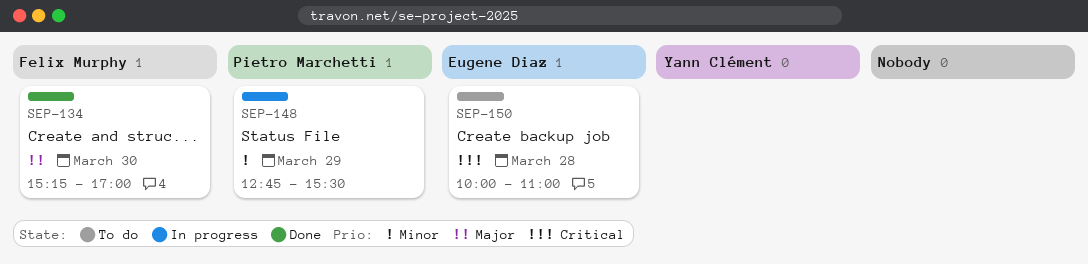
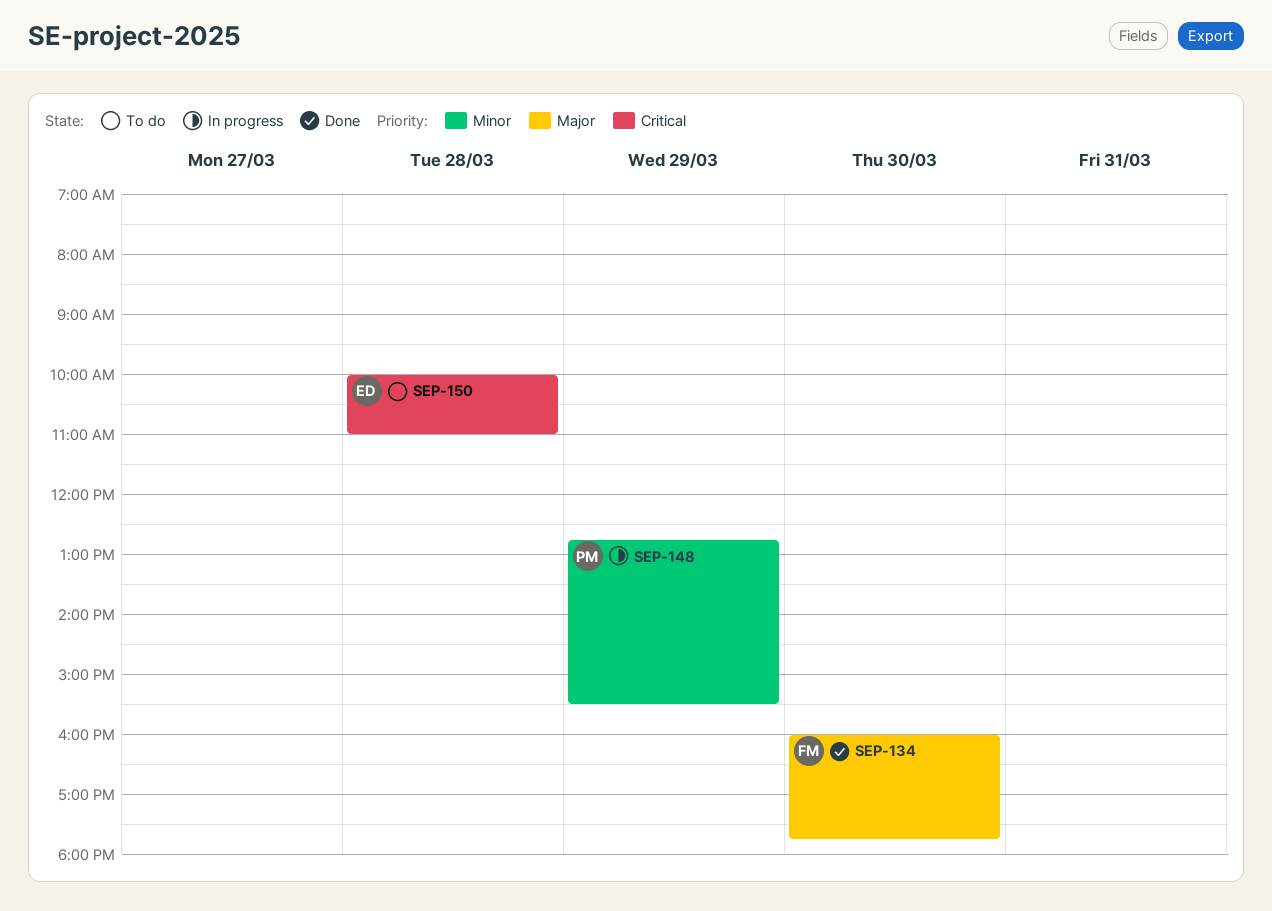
SEP-134, begins: 15:15 -> 16:00
SEP-134, ends: 17:00 -> 17:45

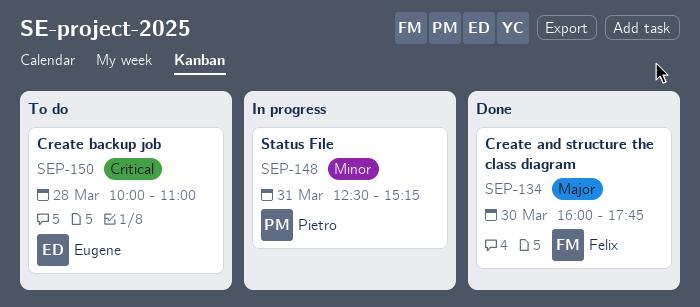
SEP-148, day: Mar 29 -> Mar 31
SEP-148, begins: 12:45 -> 12:30
SEP-148, ends: 15:30 -> 15:15

